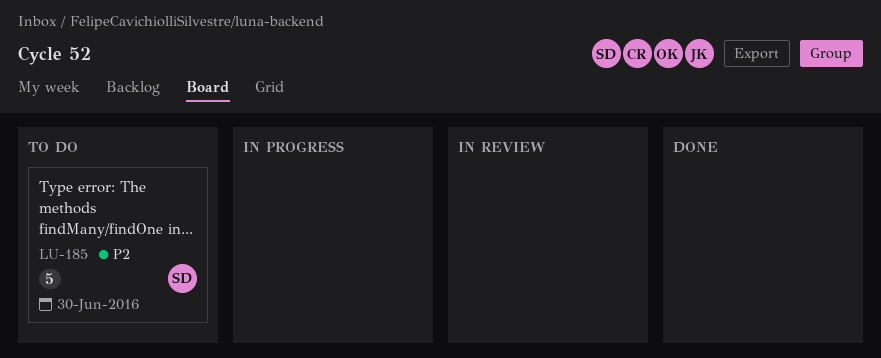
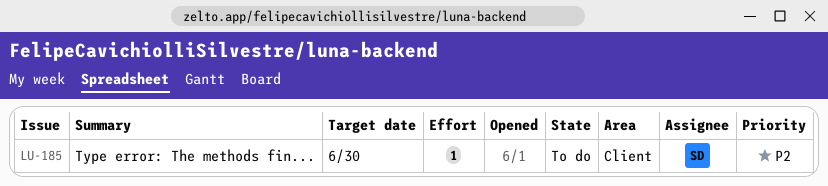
LU-185, estimate: 5 -> 1

